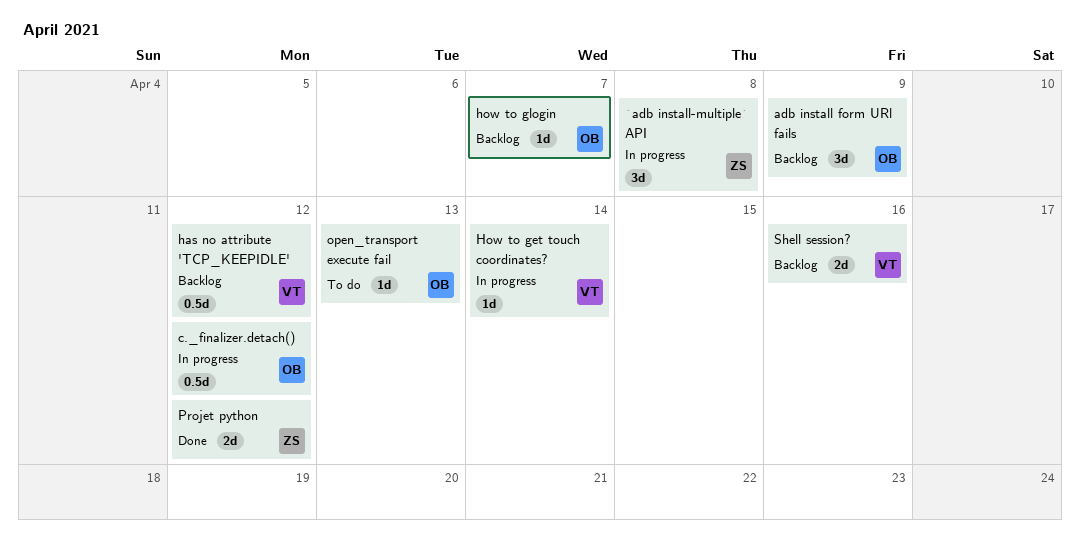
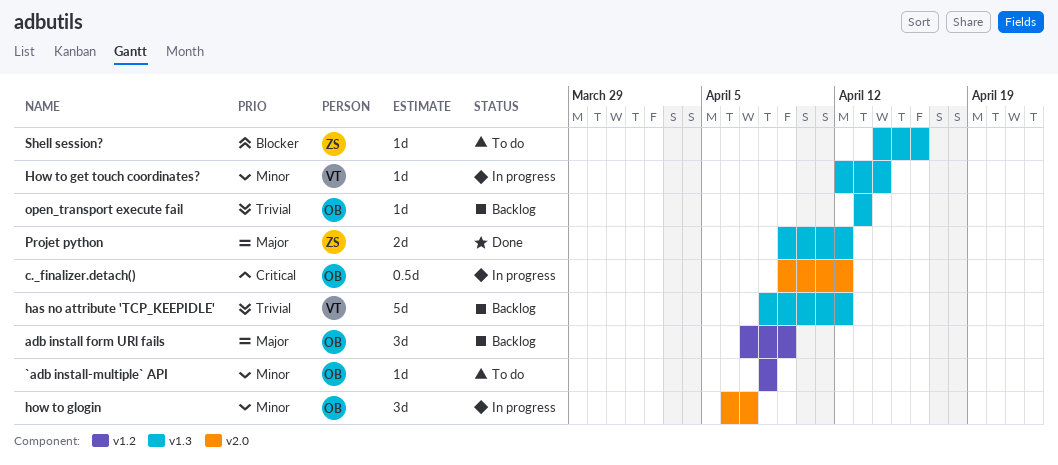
`adb install-multiple` API, status: In progress -> To do
`adb install-multiple` API, owner: ZS -> OB
`adb install-multiple` API, estimate: 3d -> 1d
has no attribute 'TCP_KEEPIDLE', estimate: 0.5d -> 5d
how to glogin, status: Backlog -> In progress
how to glogin, estimate: 1d -> 3d
open_transport execute fail, status: To do -> Backlog
Shell session?, status: Backlog -> To do
Shell session?, owner: VT -> ZS
Shell session?, estimate: 2d -> 1d

